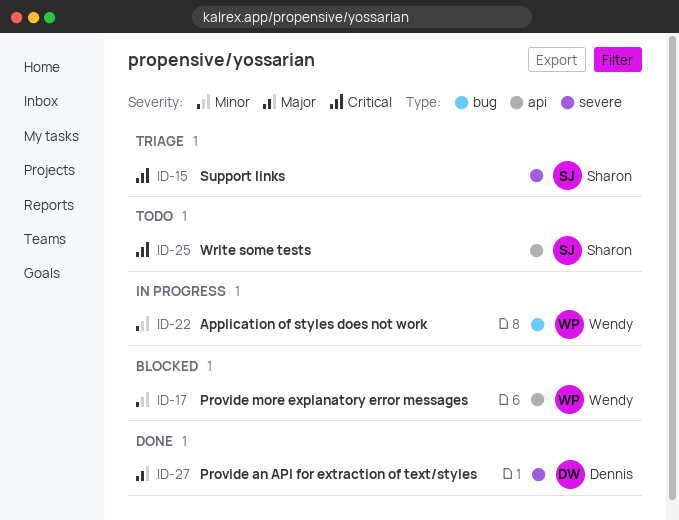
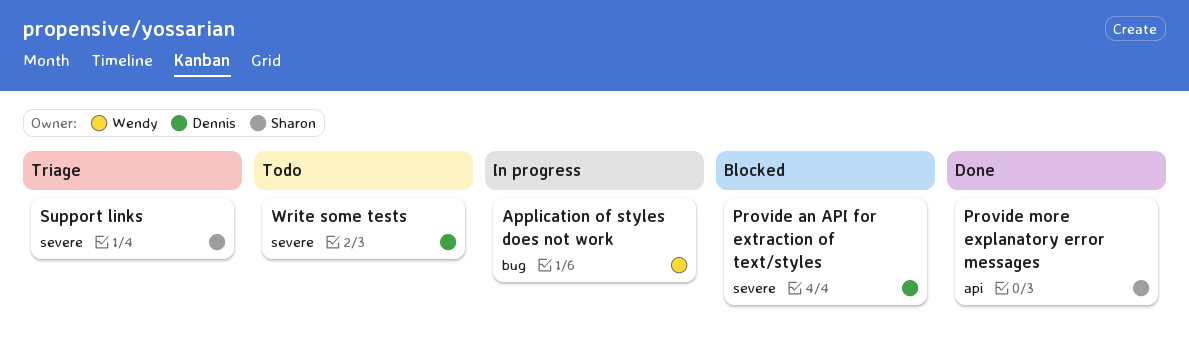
Provide an API for extraction of text/styles, status: Done -> Blocked
Provide more explanatory error messages, status: Blocked -> Done
Provide more explanatory error messages, owner: Wendy -> Sharon
Write some tests, owner: Sharon -> Dennis
Write some tests, label: api -> severe

